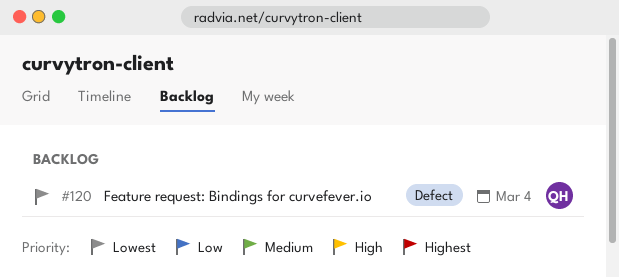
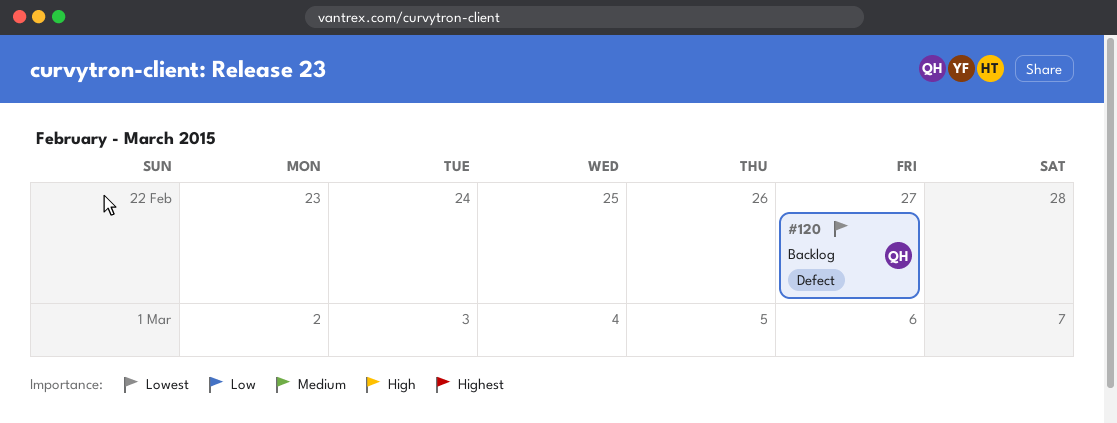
#120, due: Mar 4 -> Feb 27

